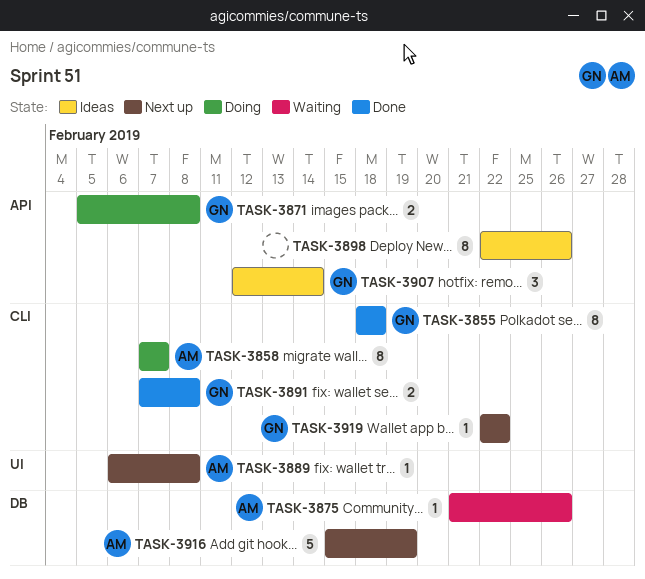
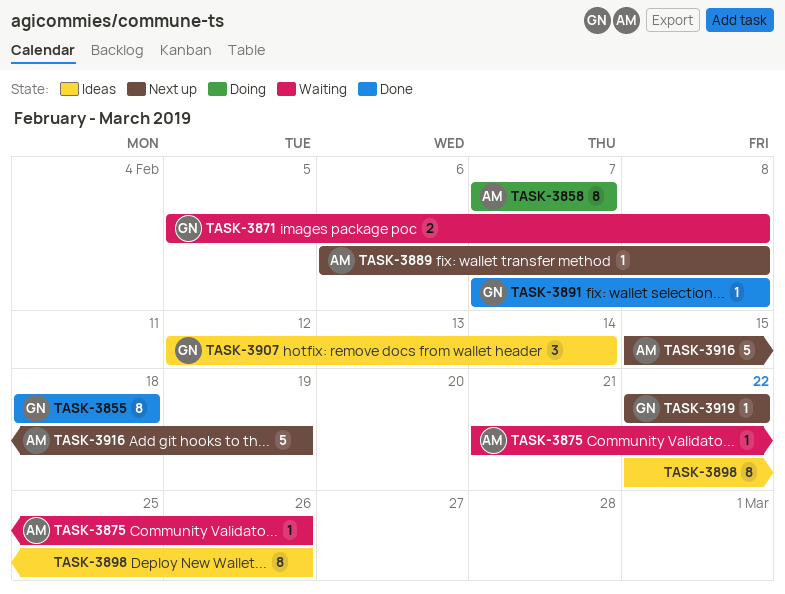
TASK-3871, status: Doing -> Waiting
TASK-3891, estimate: 2 -> 1

